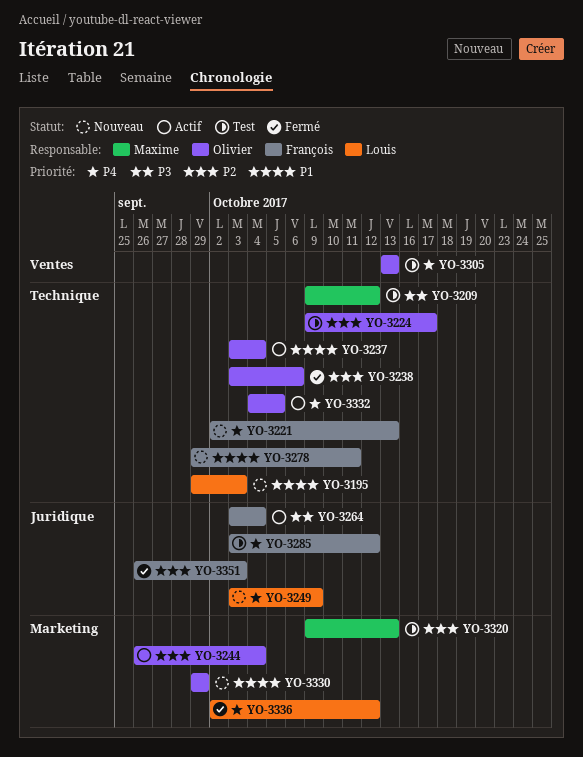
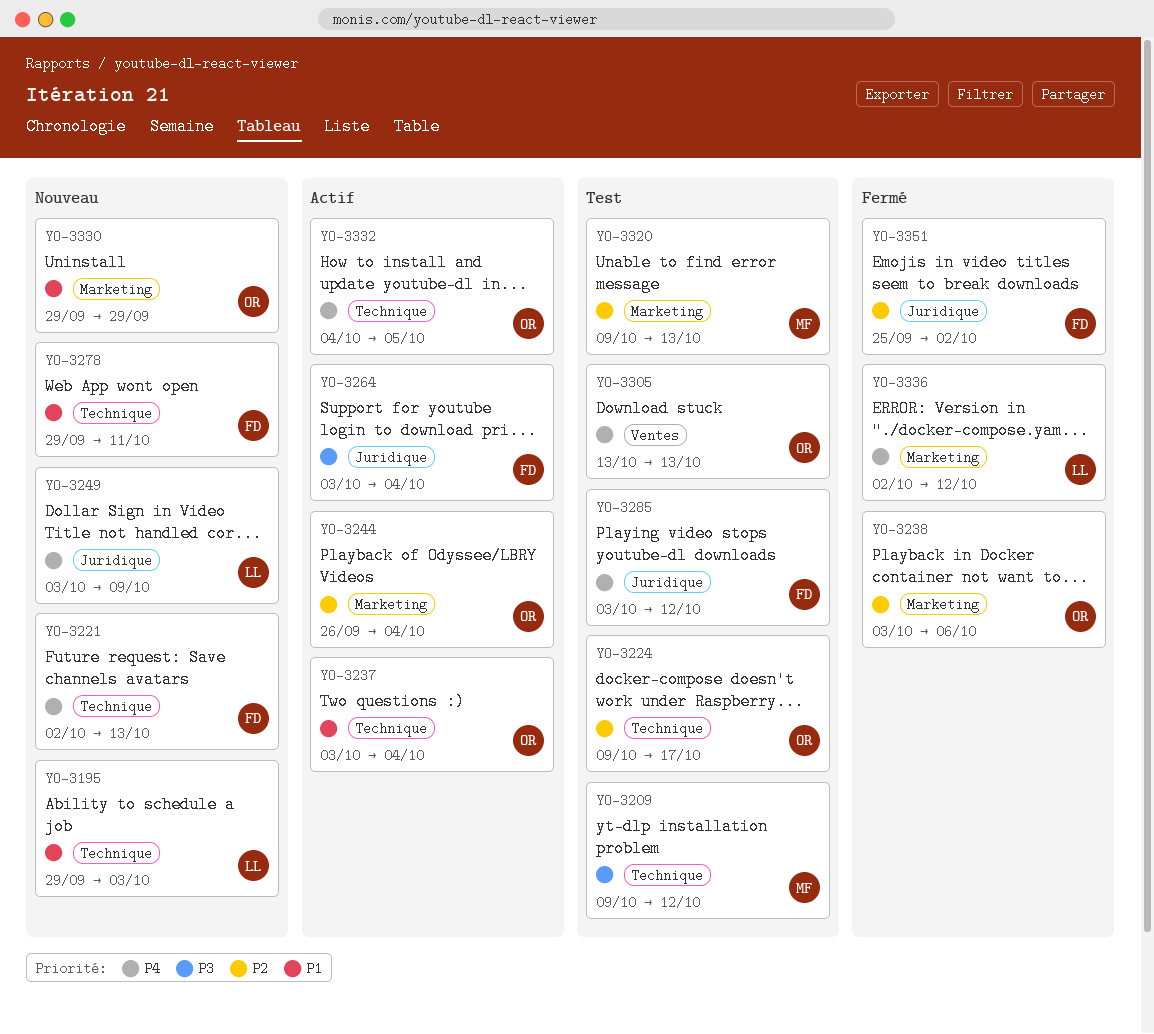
YO-3238, label: Technique -> Marketing
YO-3351, start: Sep 26 -> Sep 25
YO-3351, due: Oct 3 -> Oct 2

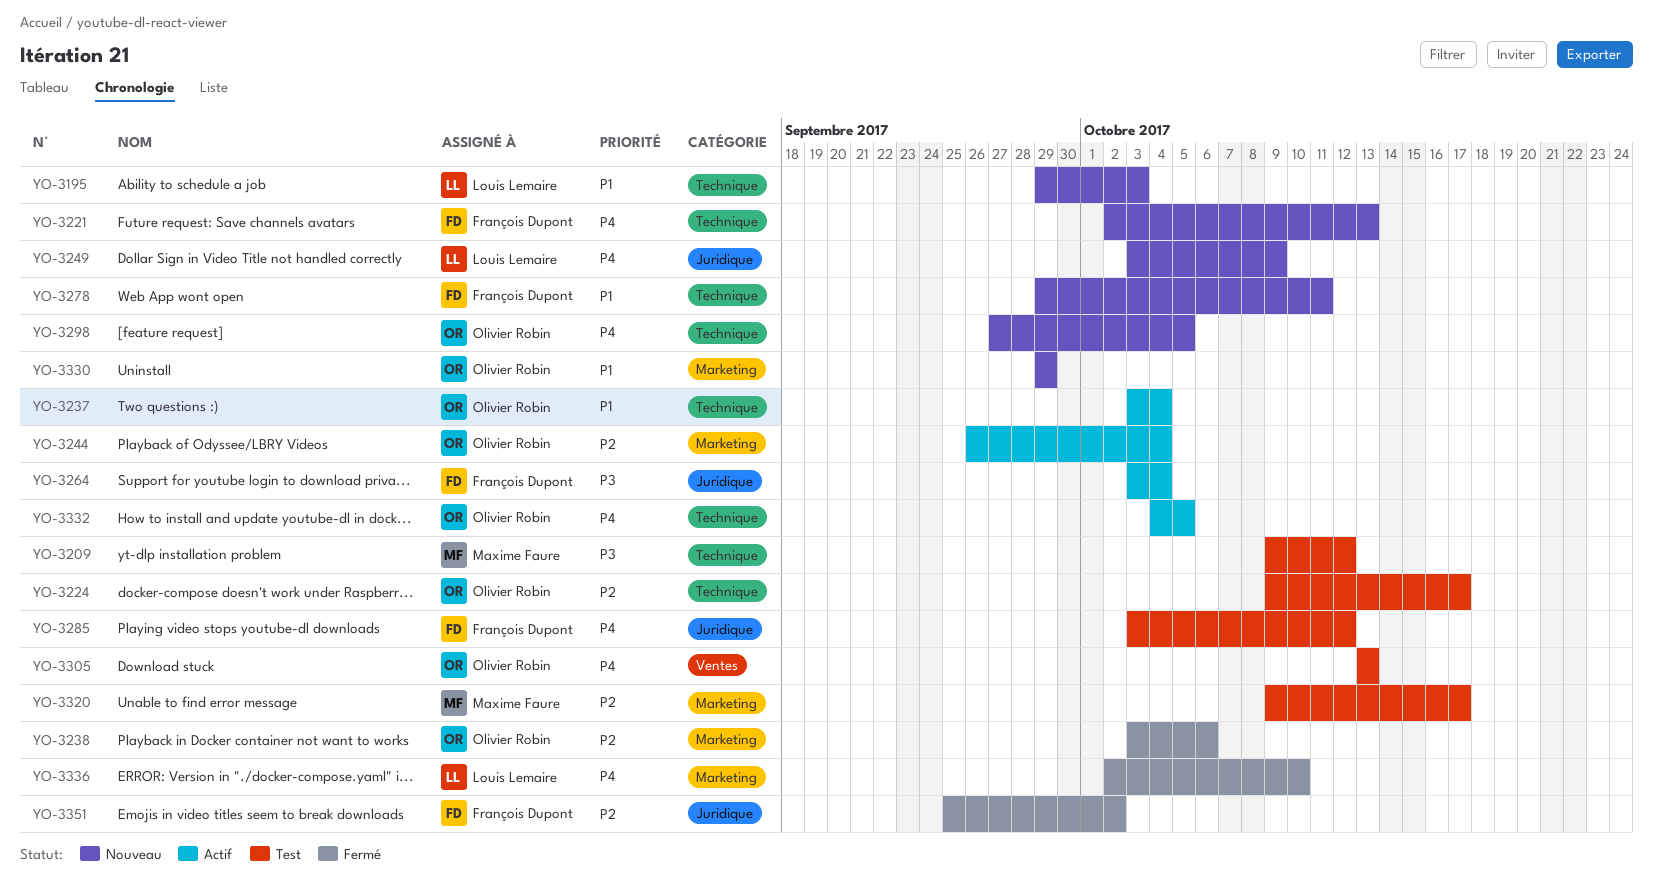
YO-3298: none -> present
YO-3320, due: Oct 13 -> Oct 17
YO-3336, due: Oct 12 -> Oct 10

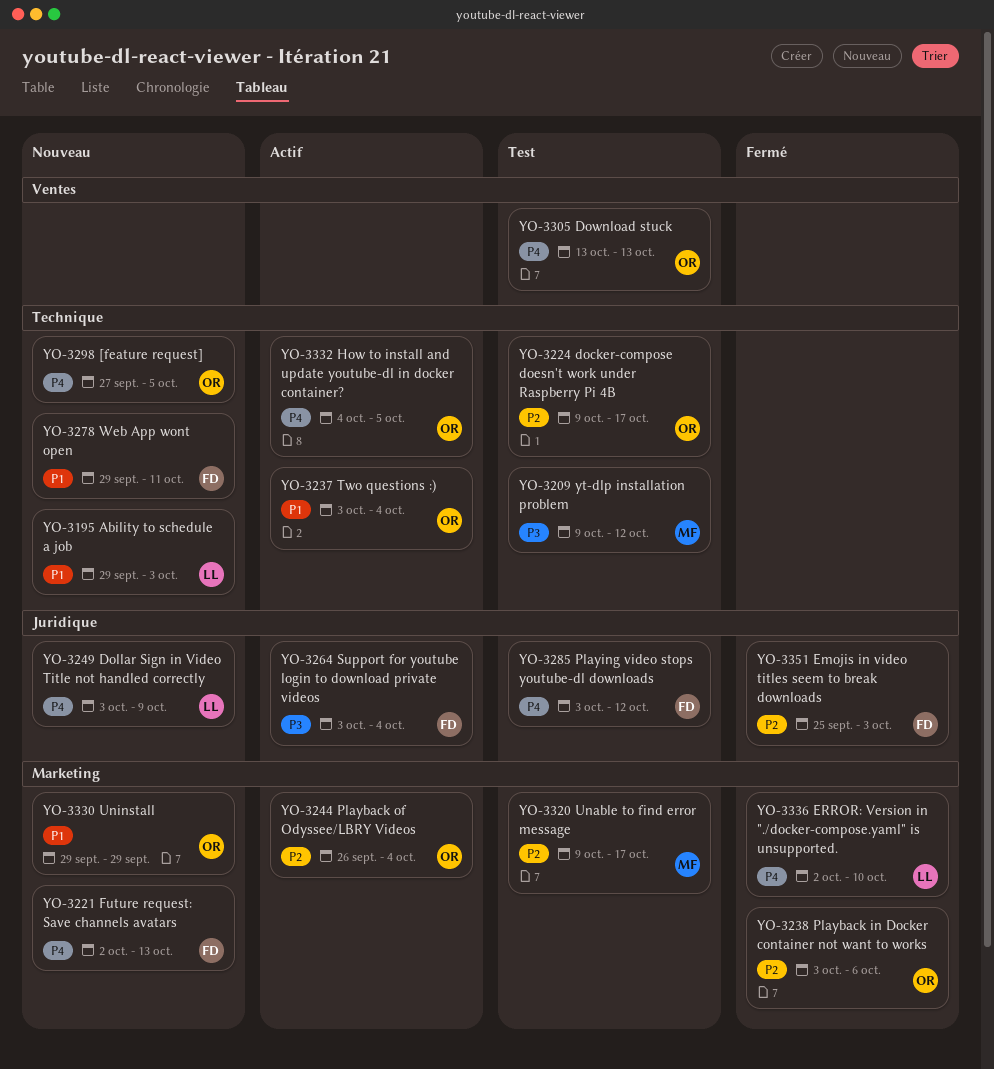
YO-3221, label: Technique -> Marketing
YO-3351, due: Oct 2 -> Oct 3

